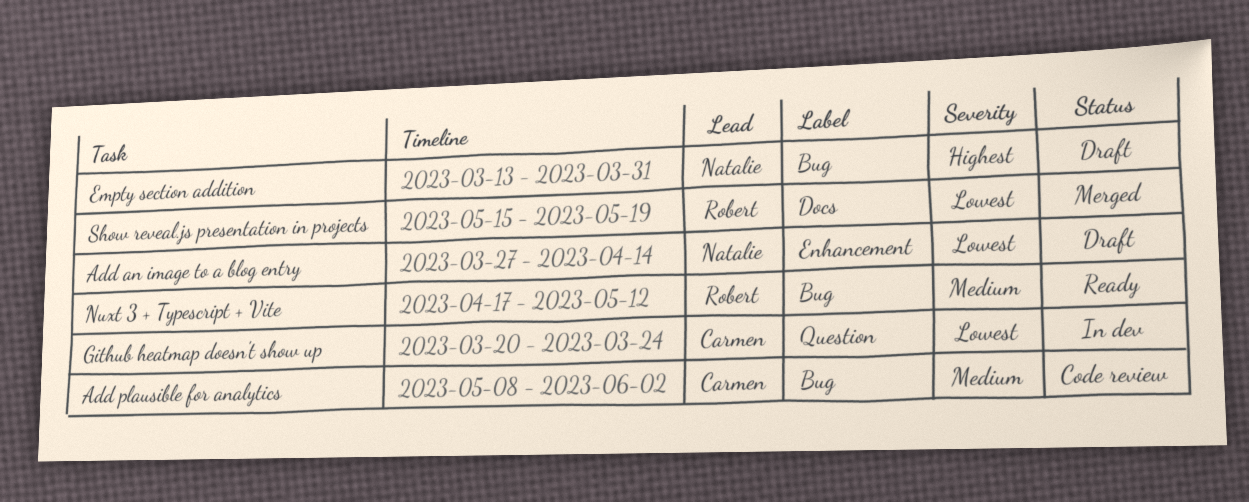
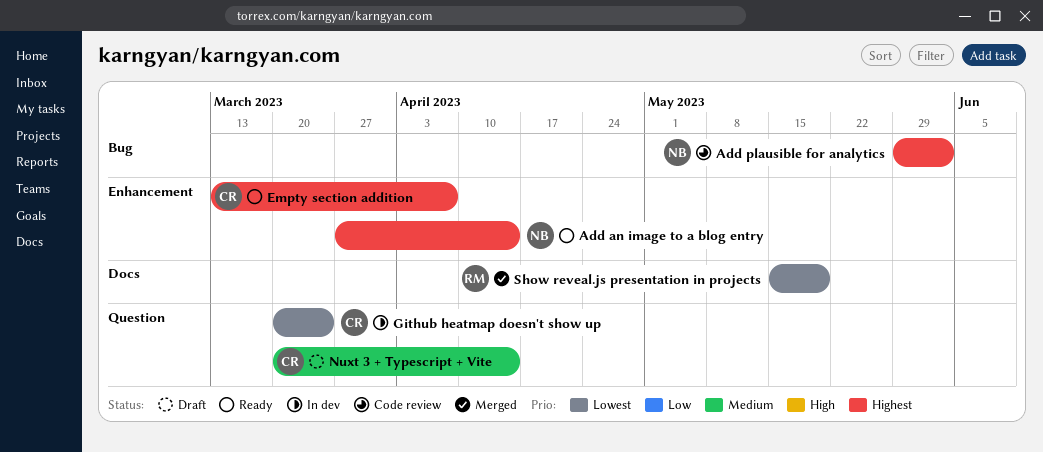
Add an image to a blog entry, status: Draft -> Ready
Add an image to a blog entry, priority: Lowest -> Highest
Add plausible for analytics, owner: Carmen -> Natalie
Add plausible for analytics, priority: Medium -> Highest
Add plausible for analytics, start: May 8 -> May 29
Empty section addition, status: Draft -> Ready
Empty section addition, owner: Natalie -> Carmen
Empty section addition, label: Bug -> Enhancement
Empty section addition, due: Mar 31 -> Apr 7
Nuxt 3 + Typescript + Vite, status: Ready -> Draft
Nuxt 3 + Typescript + Vite, owner: Robert -> Carmen
Nuxt 3 + Typescript + Vite, label: Bug -> Question
Nuxt 3 + Typescript + Vite, start: Apr 17 -> Mar 20
Nuxt 3 + Typescript + Vite, due: May 12 -> Apr 14

